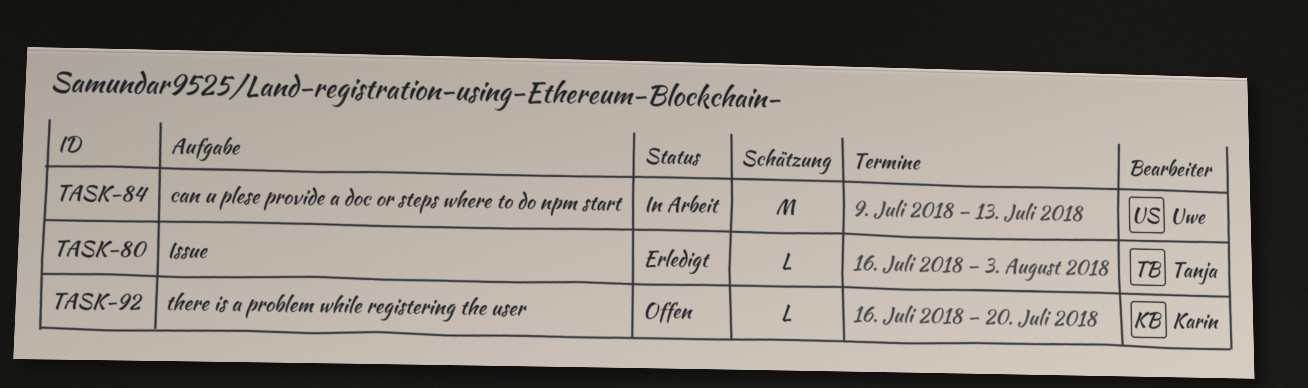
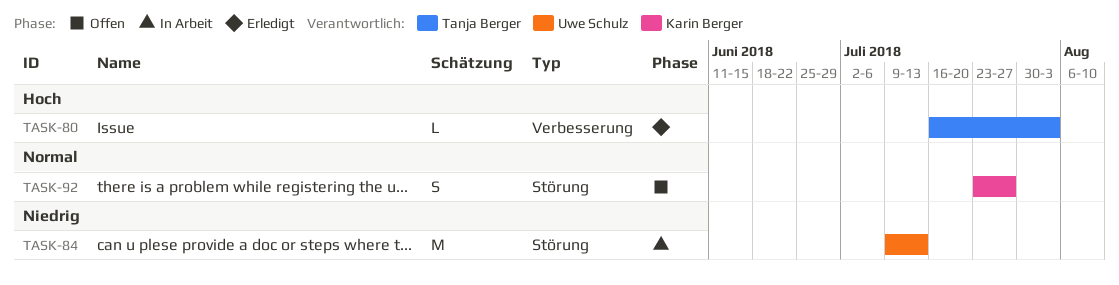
TASK-92, estimate: L -> S
TASK-92, start: Jul 16 -> Jul 23
TASK-92, due: Jul 20 -> Jul 27

